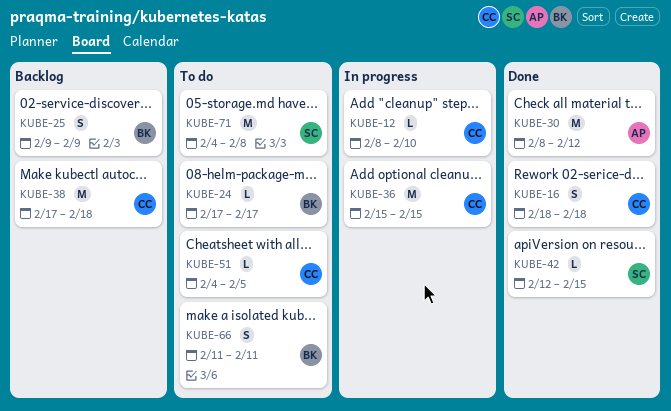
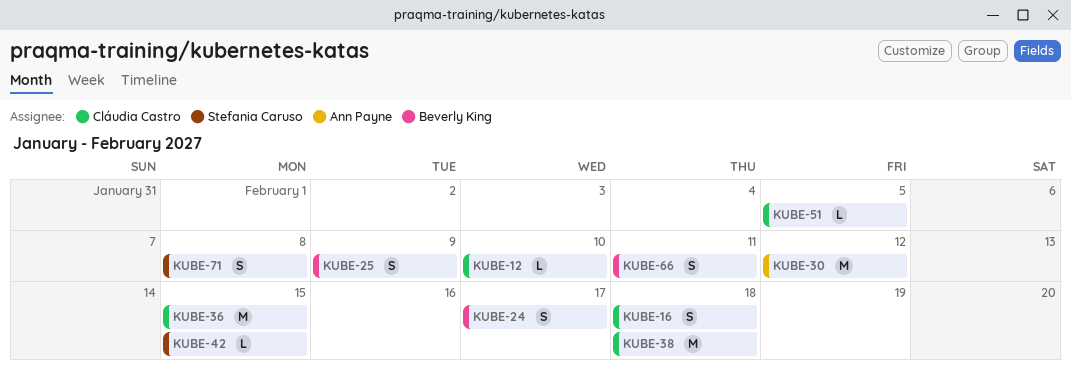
KUBE-24, estimate: L -> S
KUBE-71, estimate: M -> S

